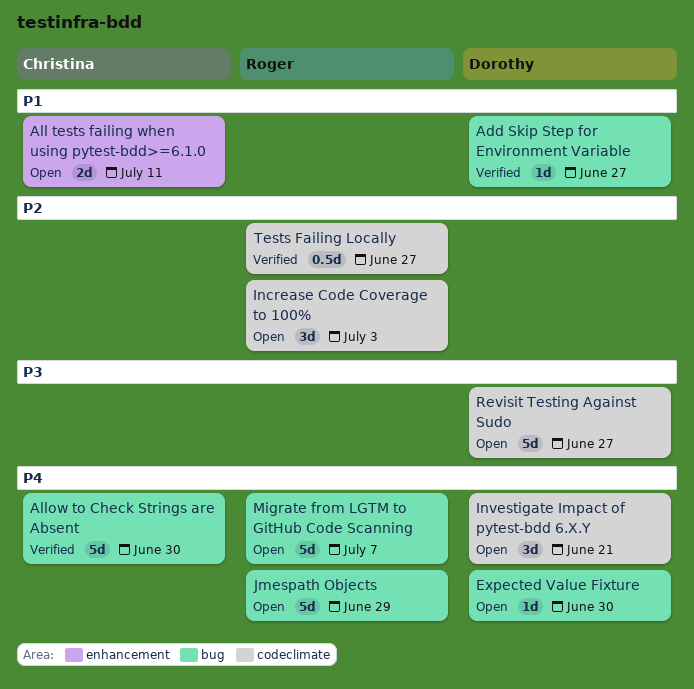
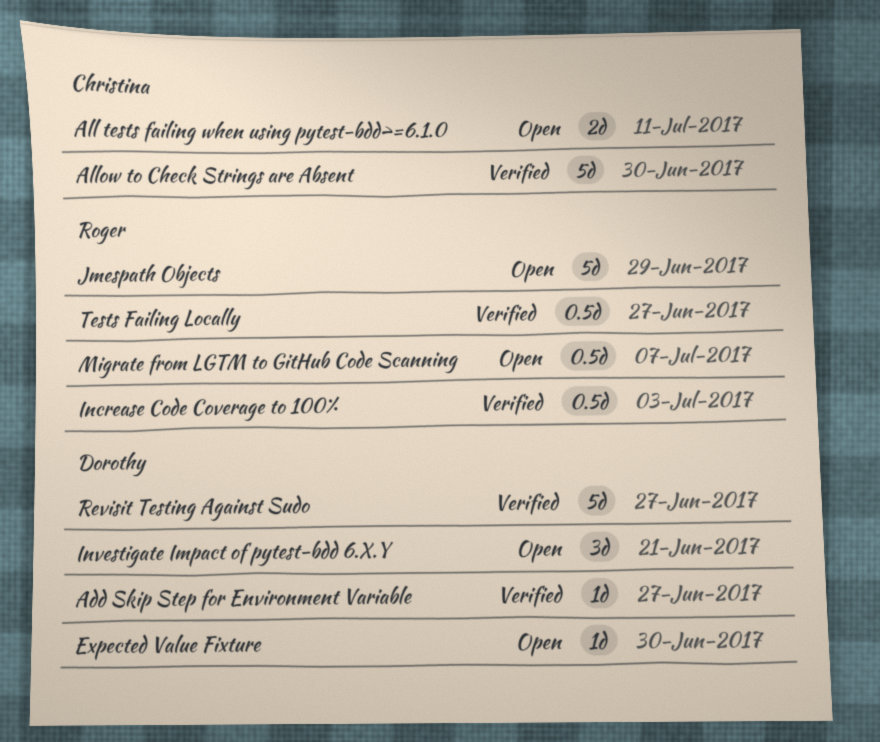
Increase Code Coverage to 100%, status: Open -> Verified
Increase Code Coverage to 100%, estimate: 3d -> 0.5d
Migrate from LGTM to GitHub Code Scanning, estimate: 5d -> 0.5d
Revisit Testing Against Sudo, status: Open -> Verified

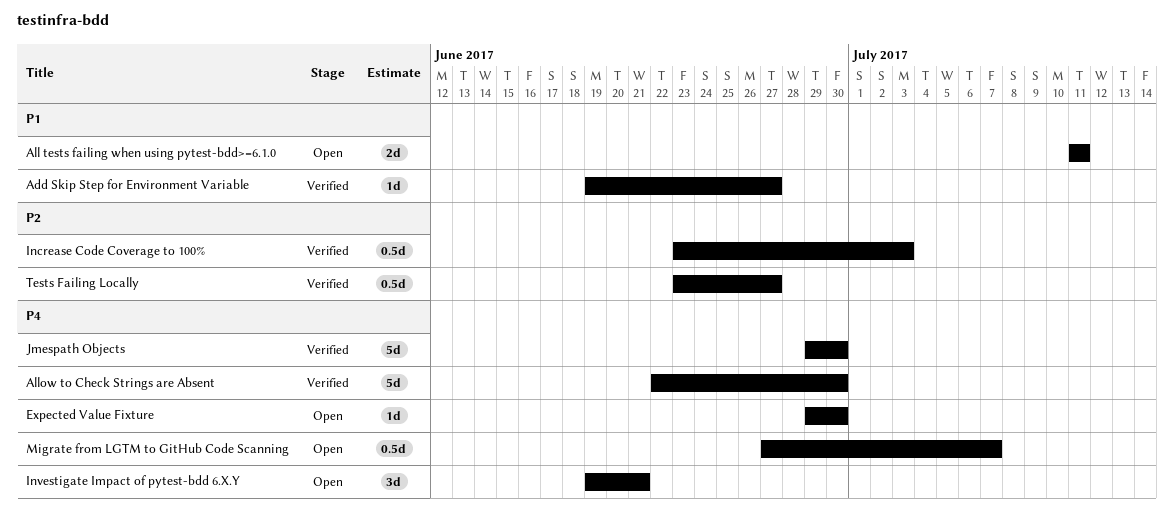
Jmespath Objects, status: Open -> Verified
Jmespath Objects, due: Jun 29 -> Jun 30
Revisit Testing Against Sudo: present -> none

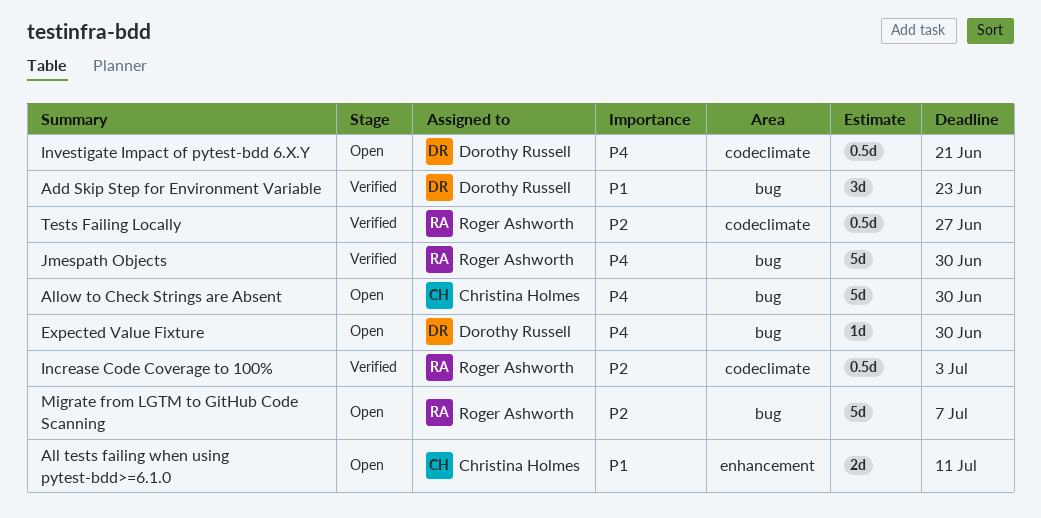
Add Skip Step for Environment Variable, estimate: 1d -> 3d
Add Skip Step for Environment Variable, due: Jun 27 -> Jun 23
Allow to Check Strings are Absent, status: Verified -> Open
Investigate Impact of pytest-bdd 6.X.Y, estimate: 3d -> 0.5d
Migrate from LGTM to GitHub Code Scanning, priority: P4 -> P2
Migrate from LGTM to GitHub Code Scanning, estimate: 0.5d -> 5d

